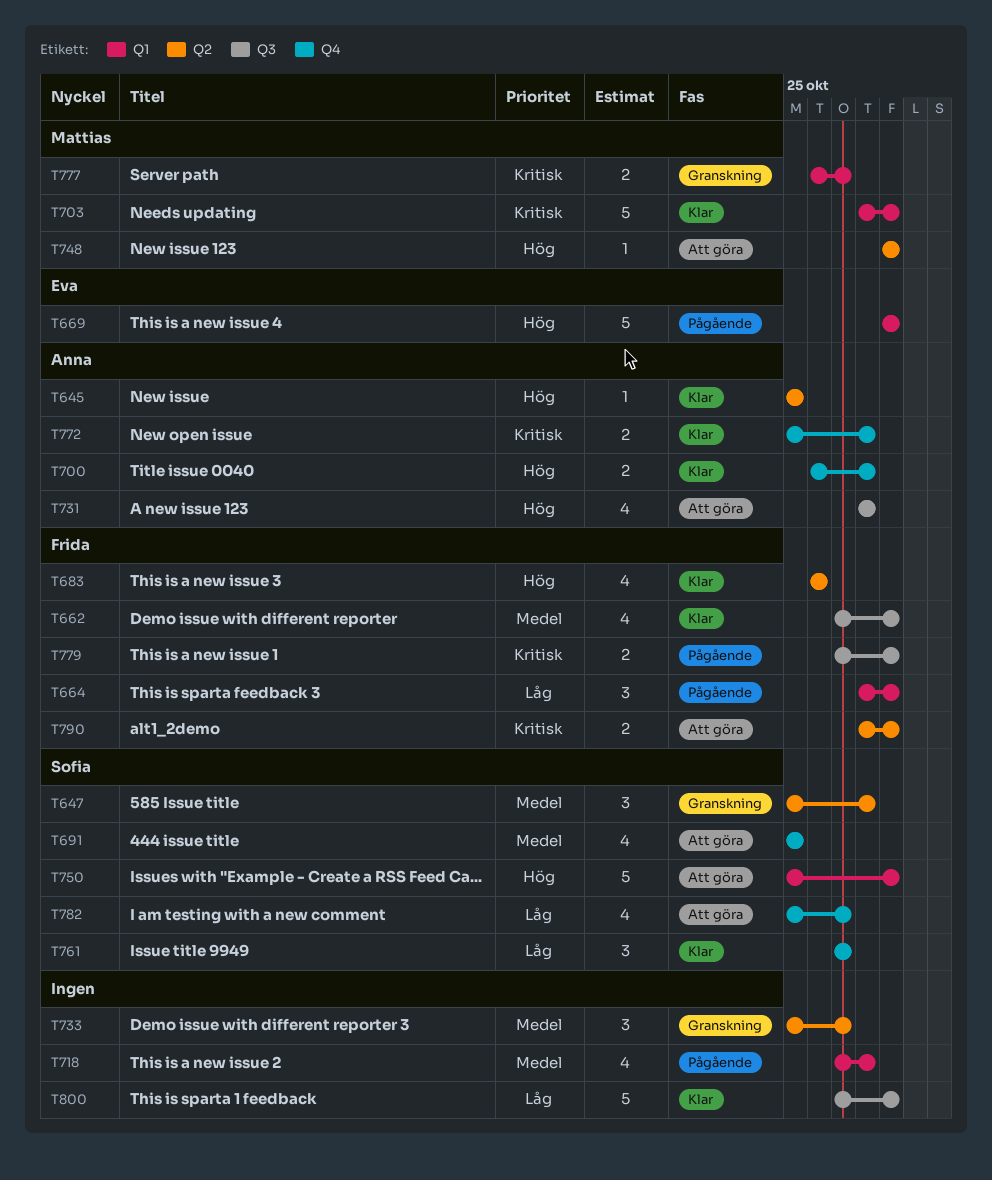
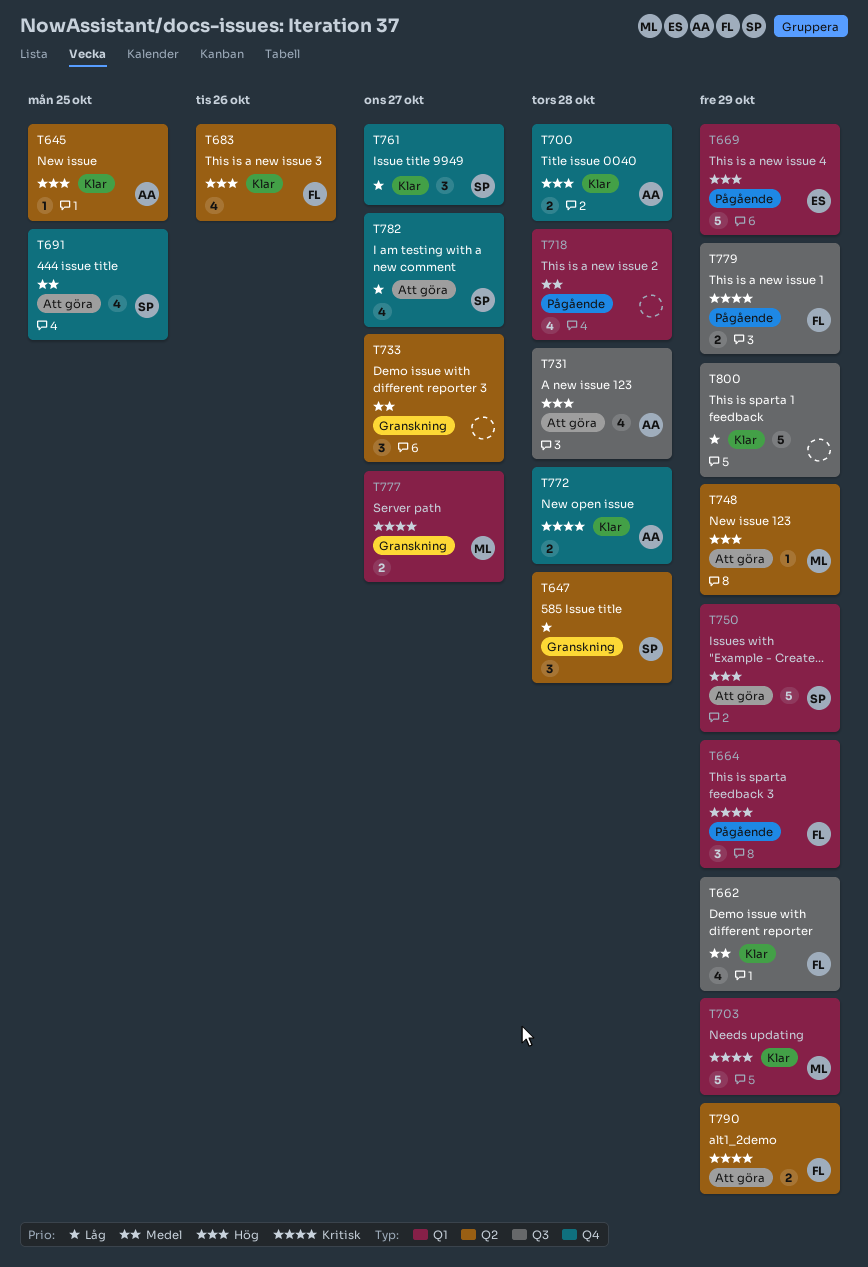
T647, priority: Medel -> Låg
T664, priority: Låg -> Kritisk

